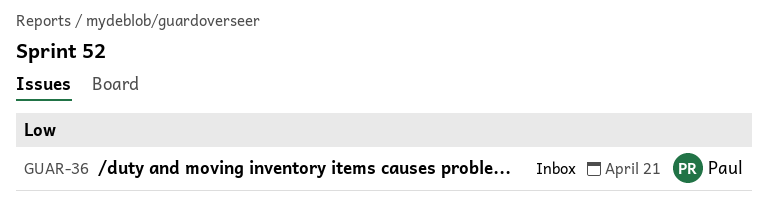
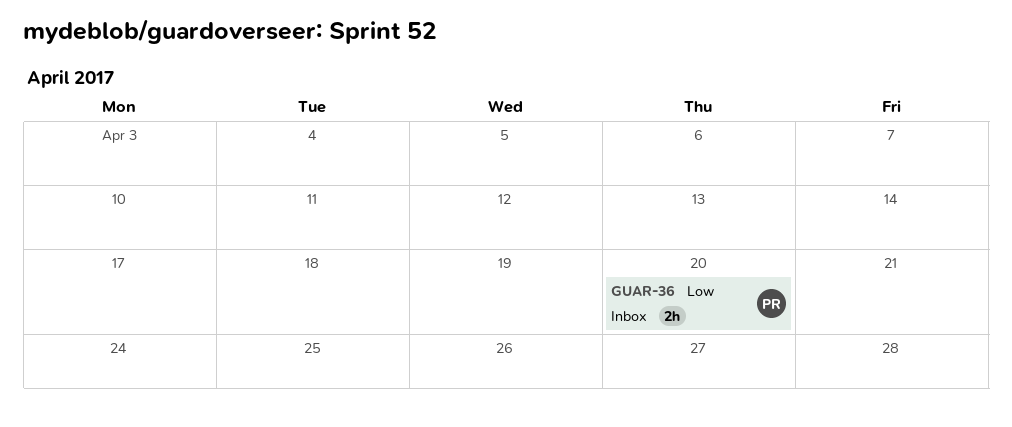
GUAR-36, due: Apr 21 -> Apr 20

